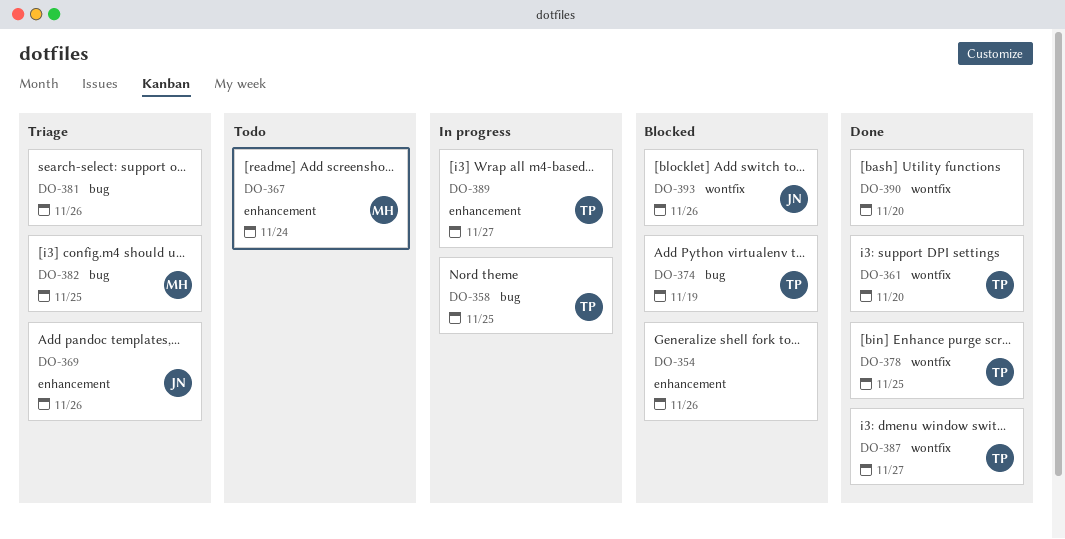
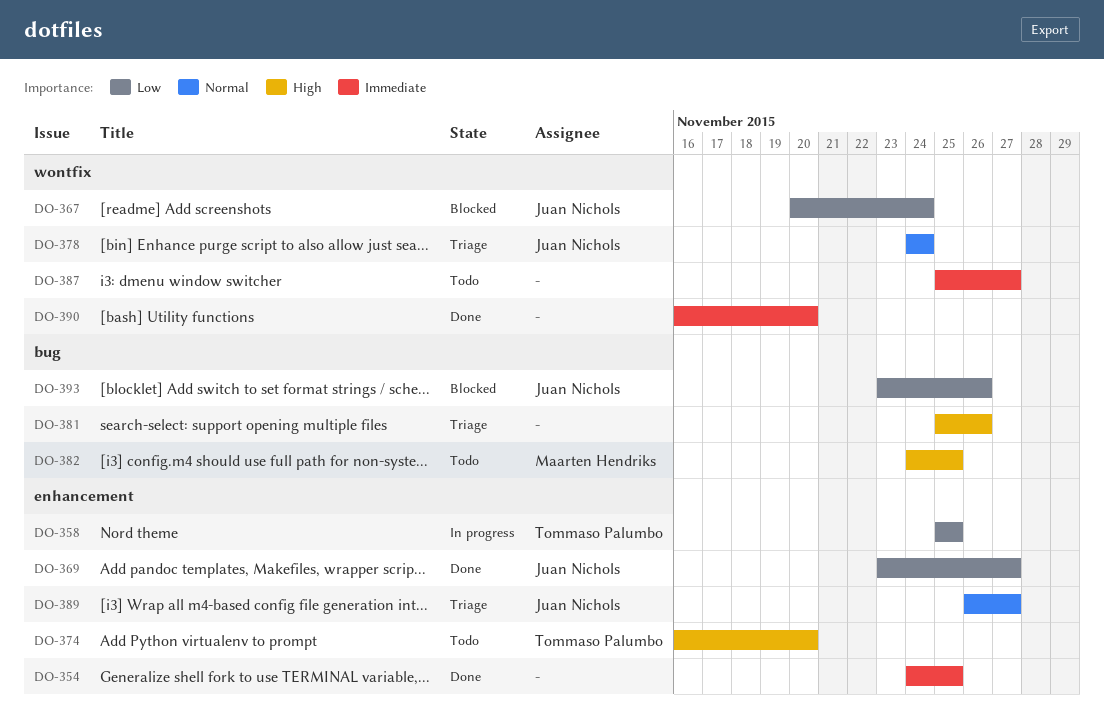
DO-354, status: Blocked -> Done
DO-354, due: Nov 26 -> Nov 25
DO-358, label: bug -> enhancement
DO-361: present -> none
DO-367, status: Todo -> Blocked
DO-367, owner: Maarten Hendriks -> Juan Nichols
DO-367, label: enhancement -> wontfix
DO-369, status: Triage -> Done
DO-369, due: Nov 26 -> Nov 27
DO-374, status: Blocked -> Todo
DO-374, label: bug -> enhancement
DO-374, due: Nov 19 -> Nov 20
DO-378, status: Done -> Triage
DO-378, owner: Tommaso Palumbo -> Juan Nichols
DO-378, due: Nov 25 -> Nov 24
DO-382, status: Triage -> Todo
DO-387, status: Done -> Todo
DO-387, owner: Tommaso Palumbo -> none
DO-389, status: In progress -> Triage
DO-389, owner: Tommaso Palumbo -> Juan Nichols
DO-393, label: wontfix -> bug

